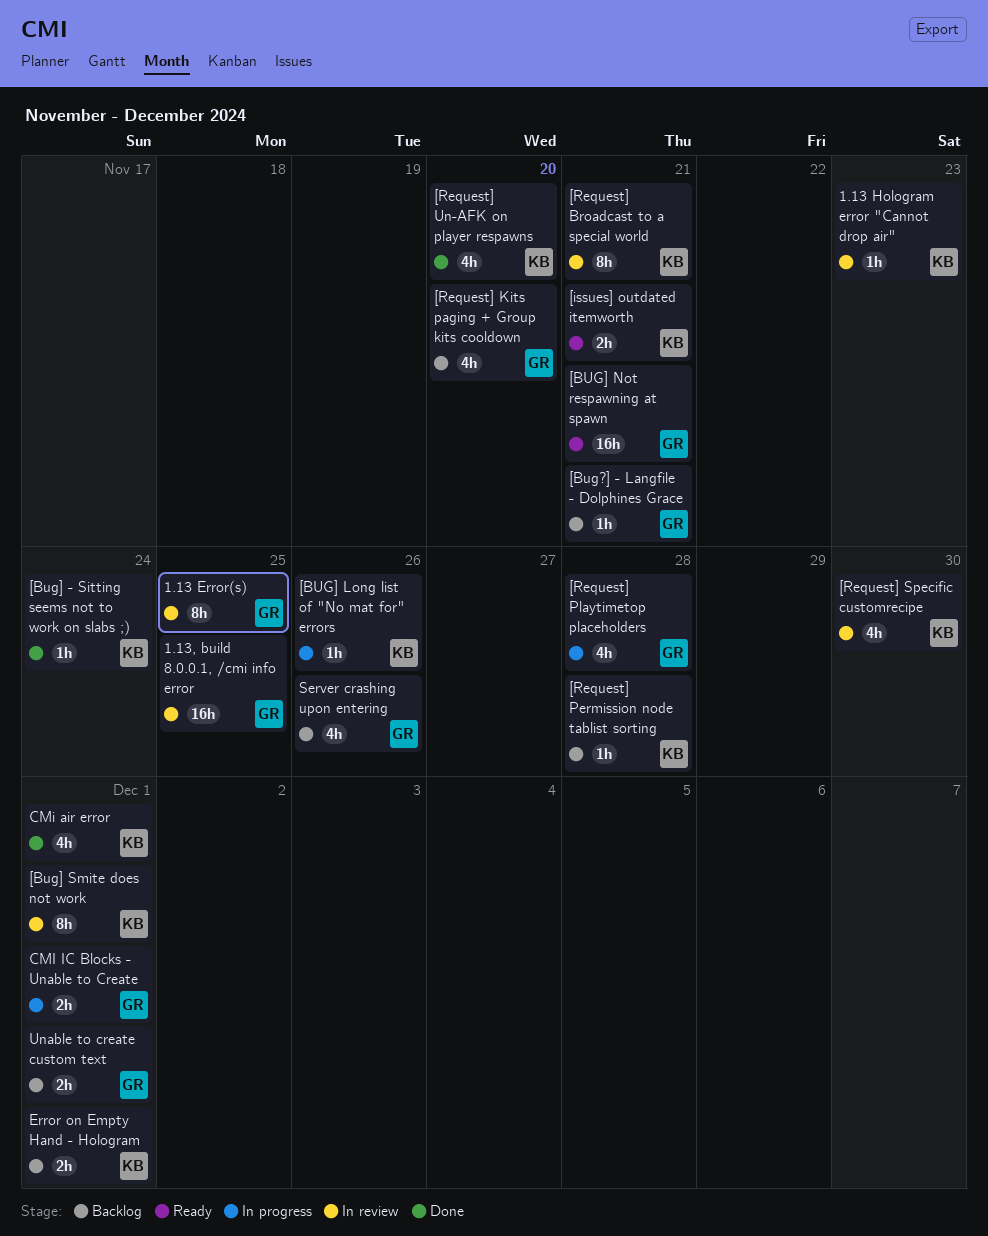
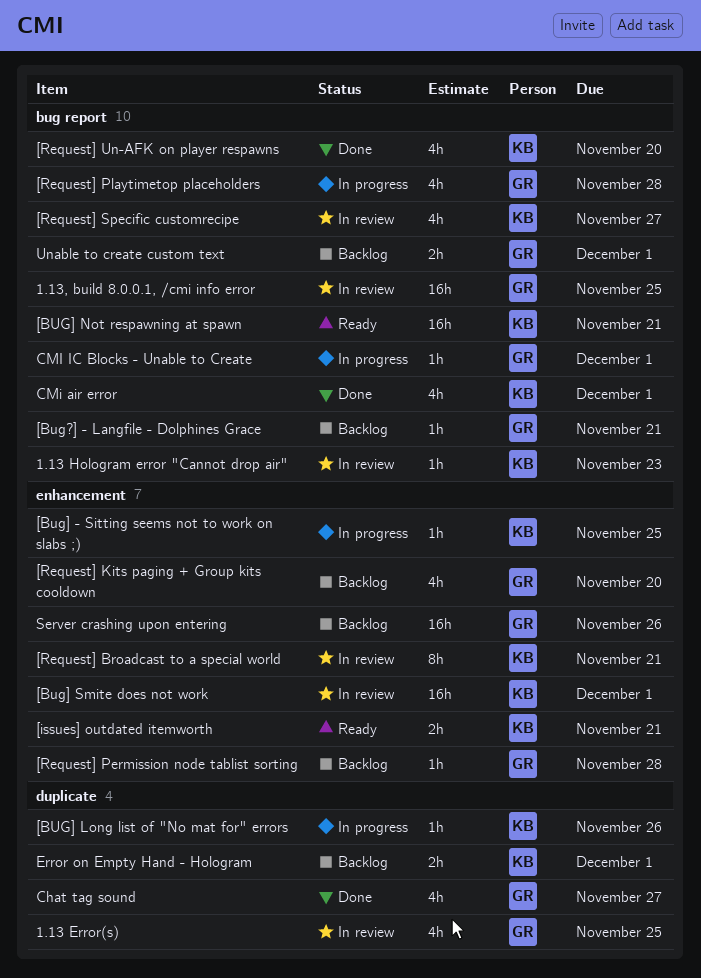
1.13 Error(s), estimate: 8h -> 4h
[Bug] - Sitting seems not to work on slabs ;), status: Done -> In progress
[Bug] - Sitting seems not to work on slabs ;), due: Nov 24 -> Nov 25
[BUG] Not respawning at spawn, owner: GR -> KB
[Bug] Smite does not work, estimate: 8h -> 16h
[Request] Permission node tablist sorting, owner: KB -> GR
[Request] Specific customrecipe, due: Nov 30 -> Nov 27
Chat tag sound: none -> present
CMI IC Blocks - Unable to Create, estimate: 2h -> 1h
Server crashing upon entering, estimate: 4h -> 16h

